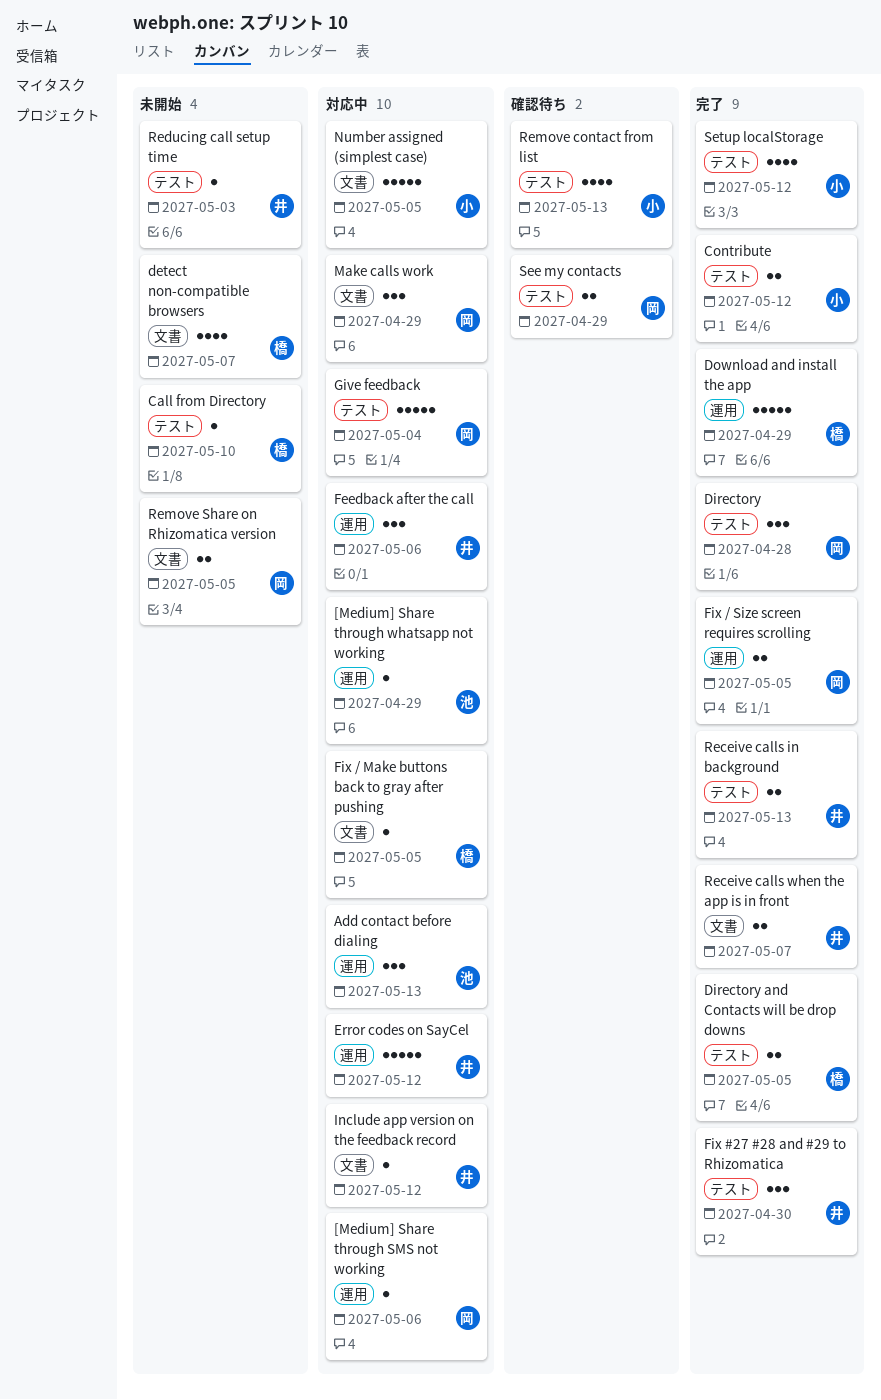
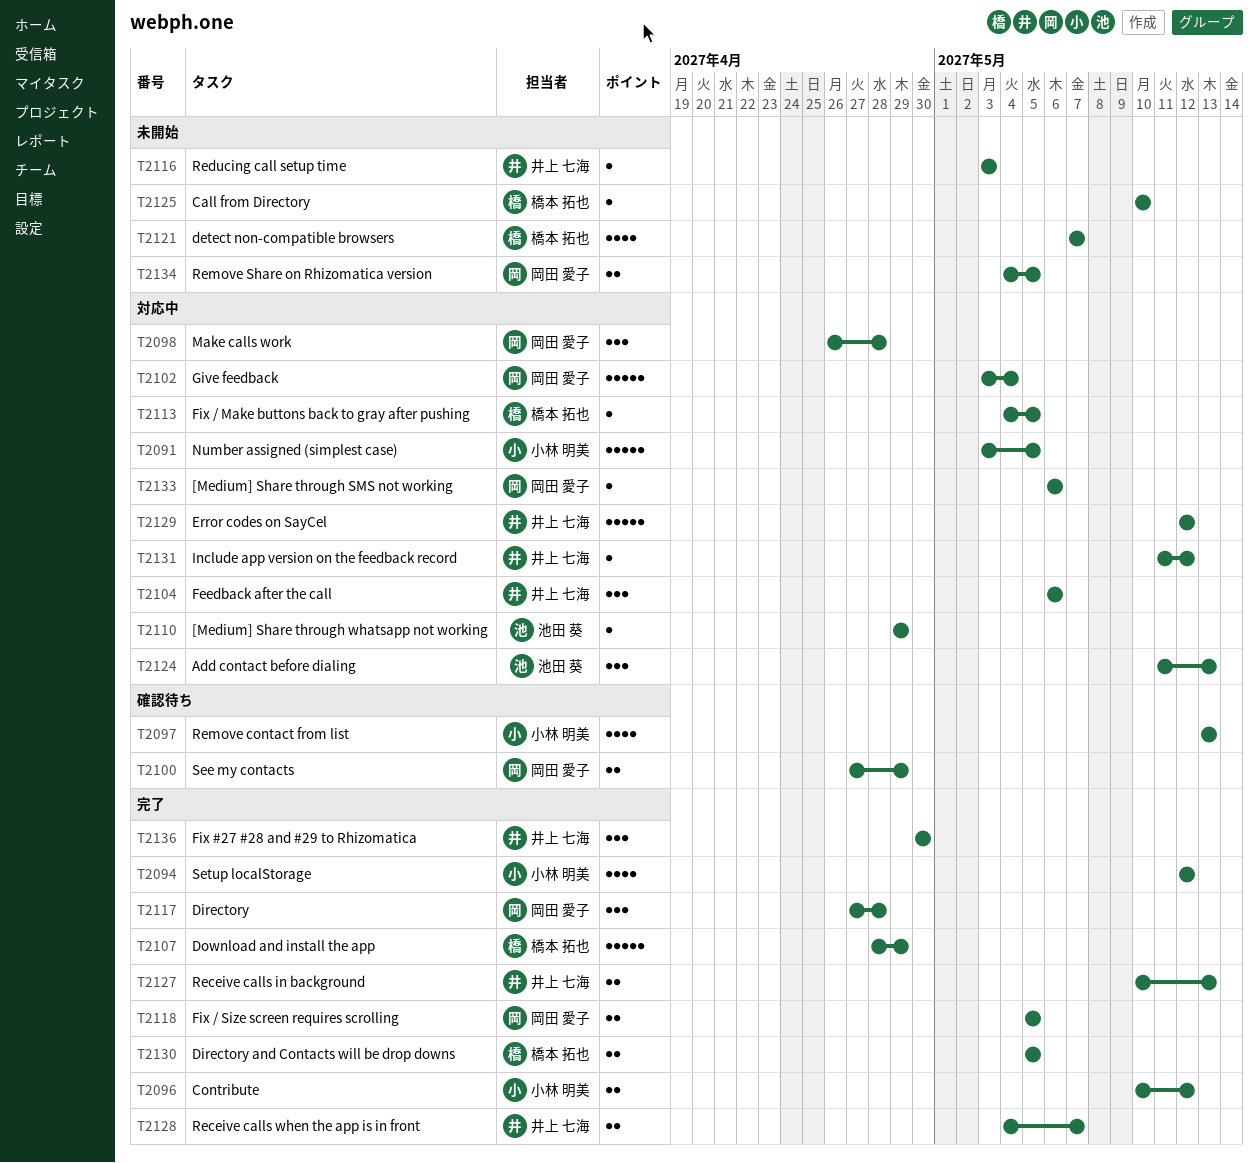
Make calls work, due: Apr 29 -> Apr 28

